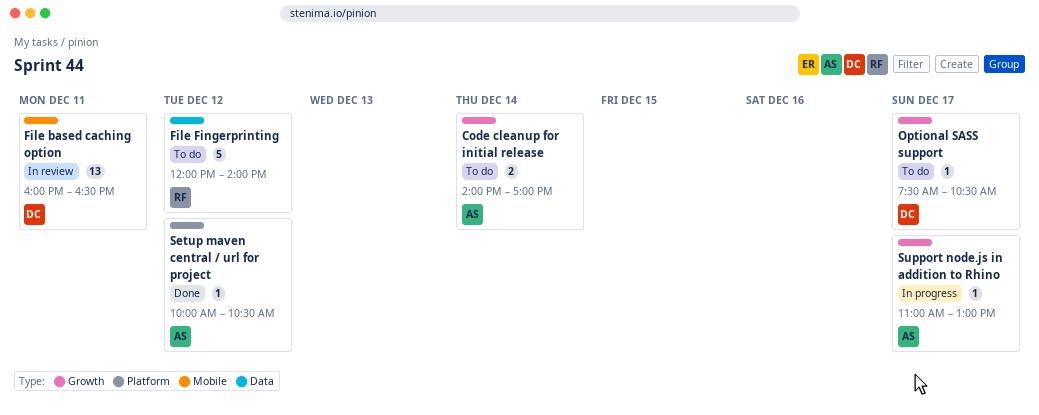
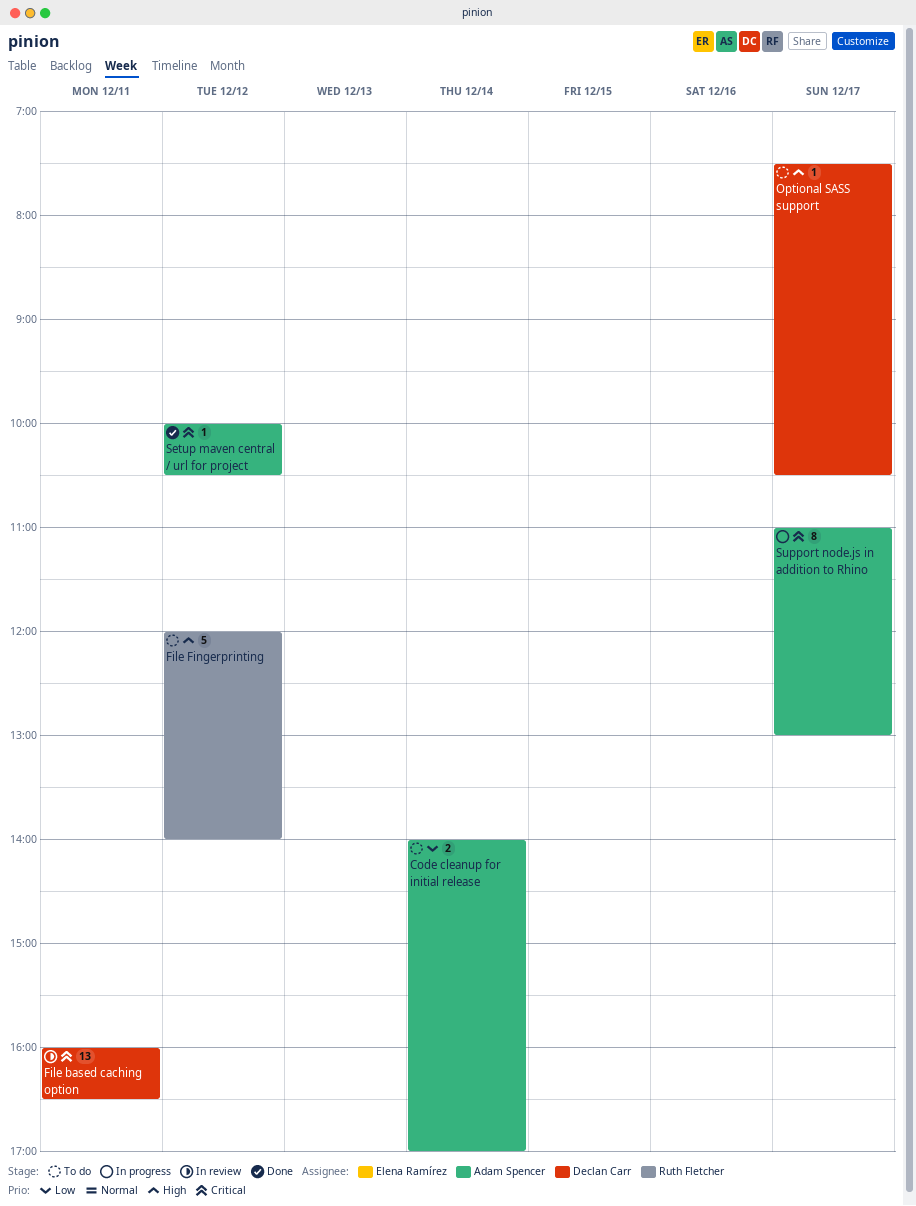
Support node.js in addition to Rhino, estimate: 1 -> 8

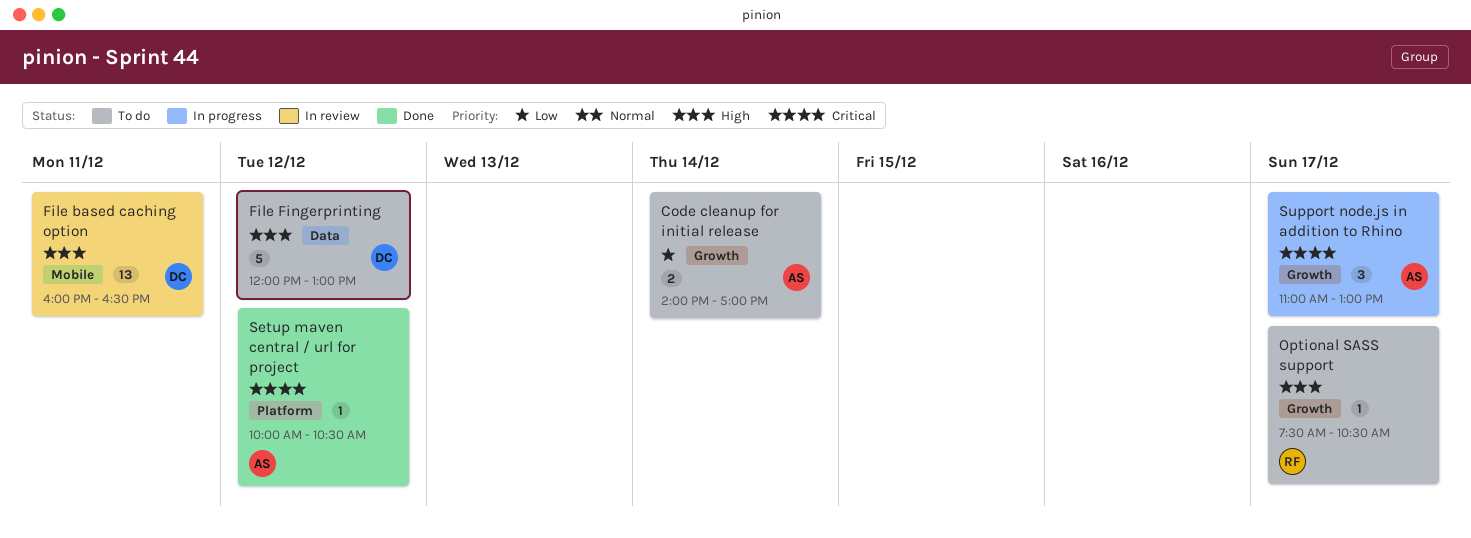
File based caching option, priority: Critical -> High
File Fingerprinting, owner: Ruth Fletcher -> Declan Carr
File Fingerprinting, ends: 14:00 -> 13:00
Optional SASS support, owner: Declan Carr -> Ruth Fletcher
Support node.js in addition to Rhino, estimate: 8 -> 3

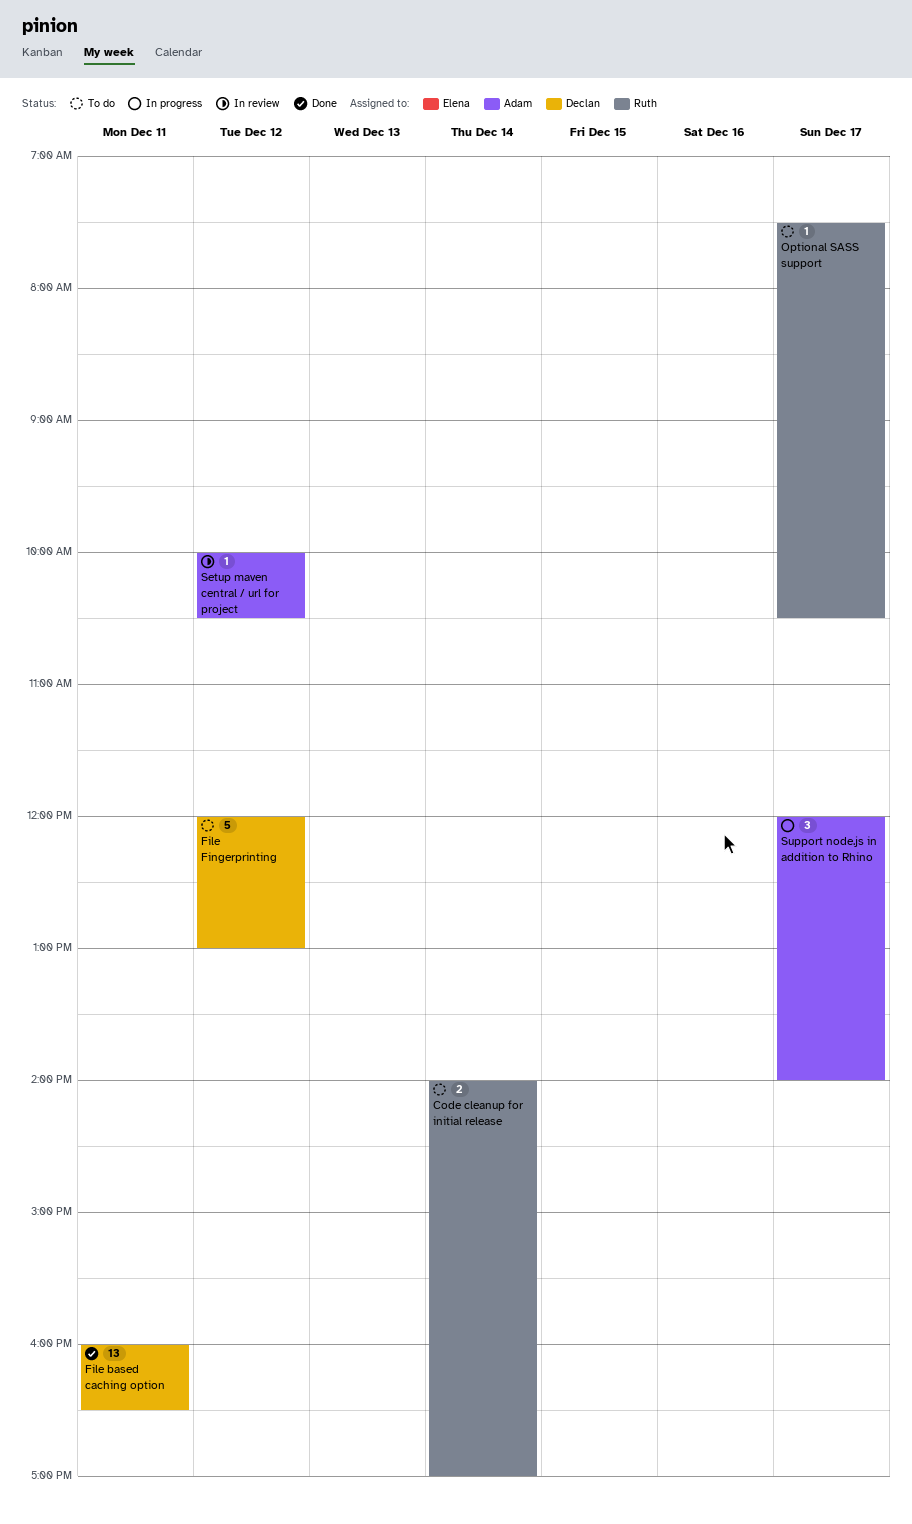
Code cleanup for initial release, owner: Adam -> Ruth
File based caching option, status: In review -> Done
Setup maven central / url for project, status: Done -> In review
Support node.js in addition to Rhino, begins: 11:00 -> 12:00
Support node.js in addition to Rhino, ends: 13:00 -> 14:00

